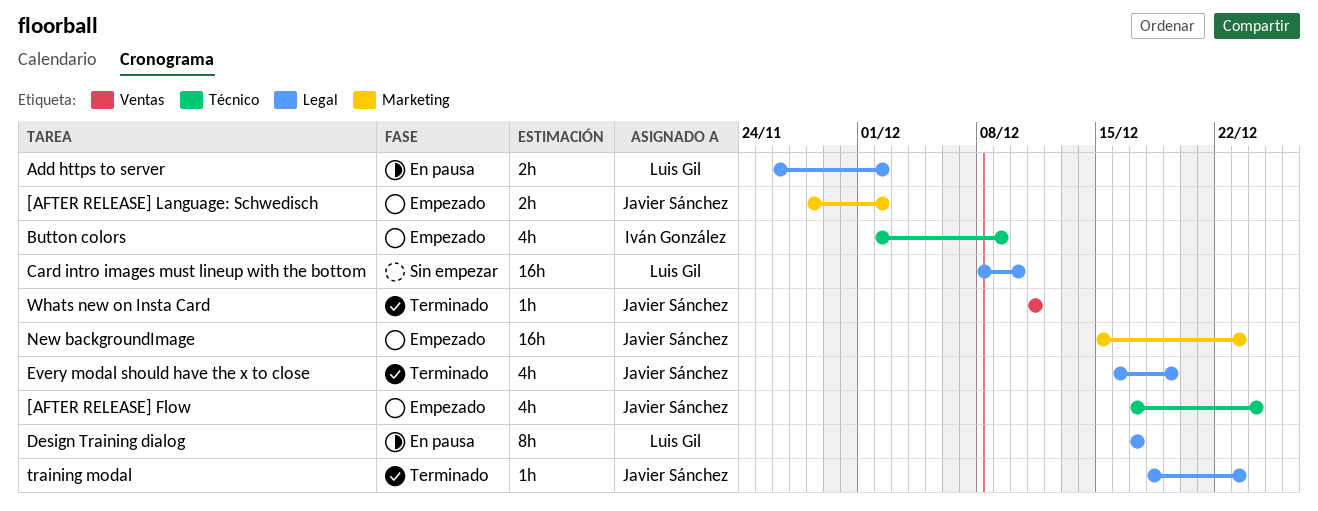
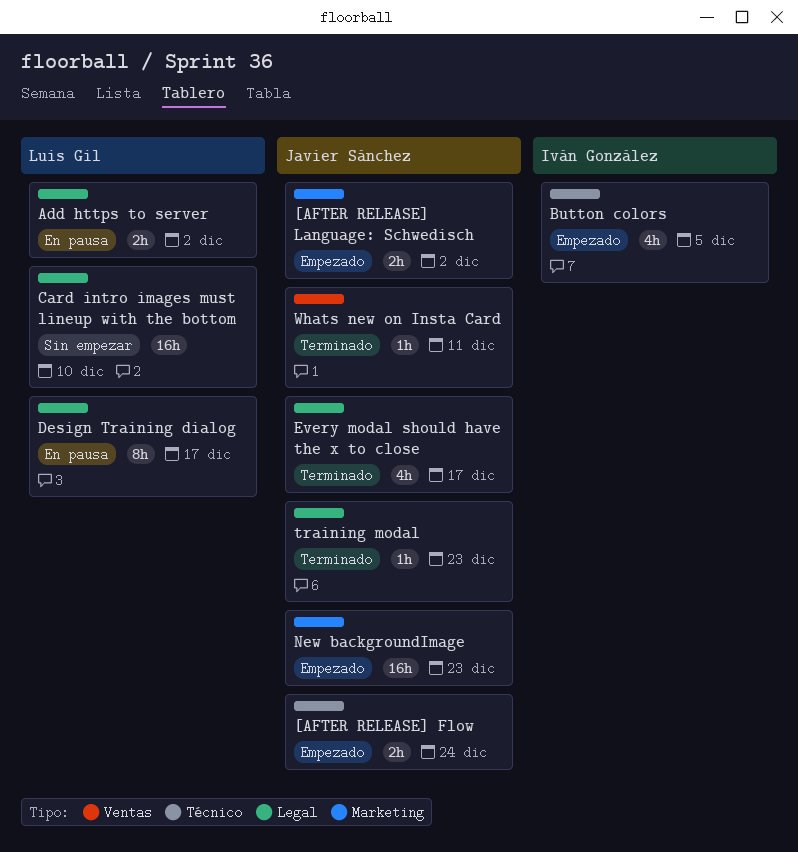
[AFTER RELEASE] Flow, estimate: 4h -> 2h
Button colors, due: Dec 9 -> Dec 5
Every modal should have the x to close, due: Dec 19 -> Dec 17

